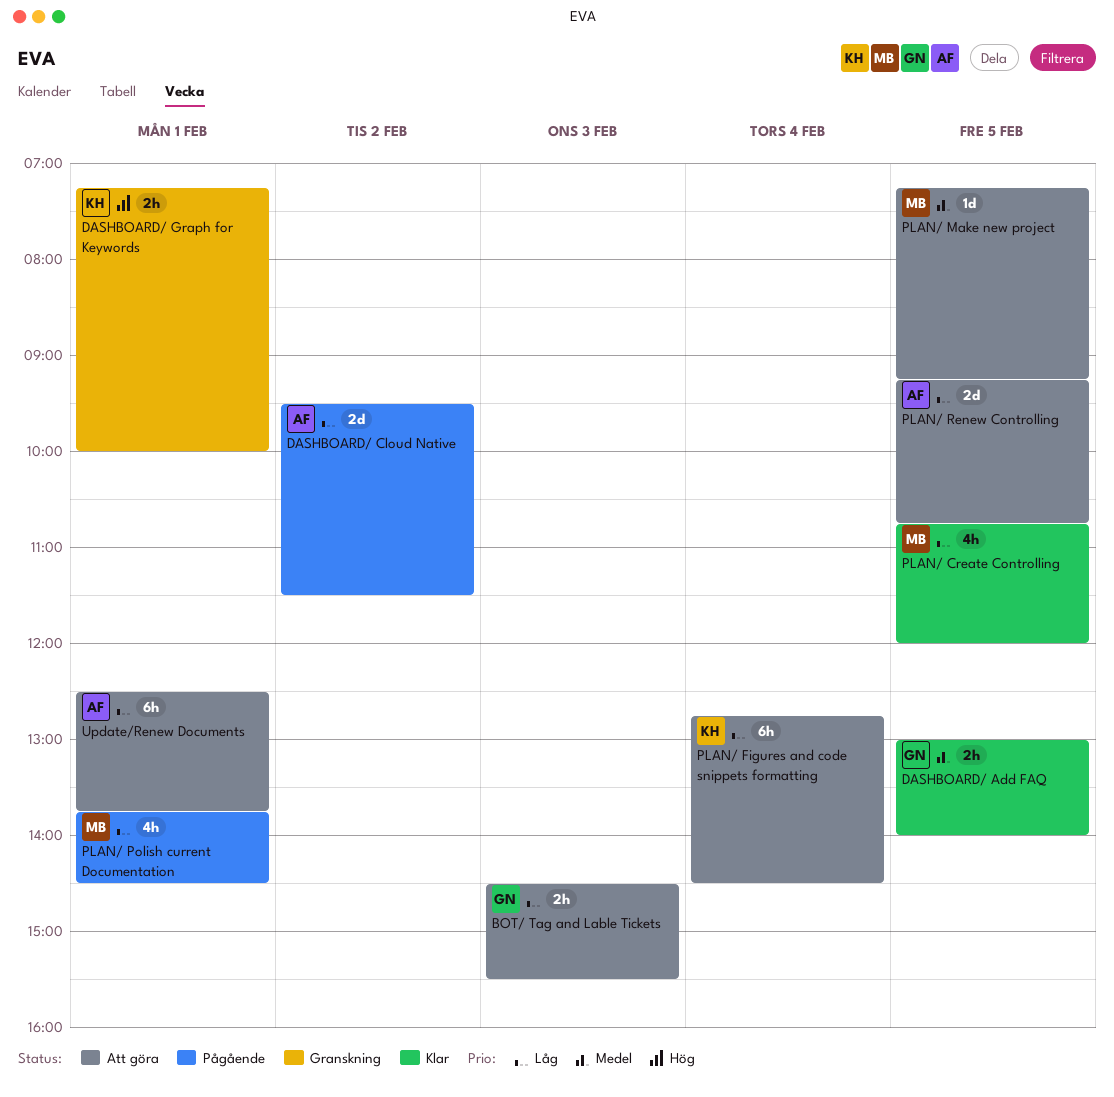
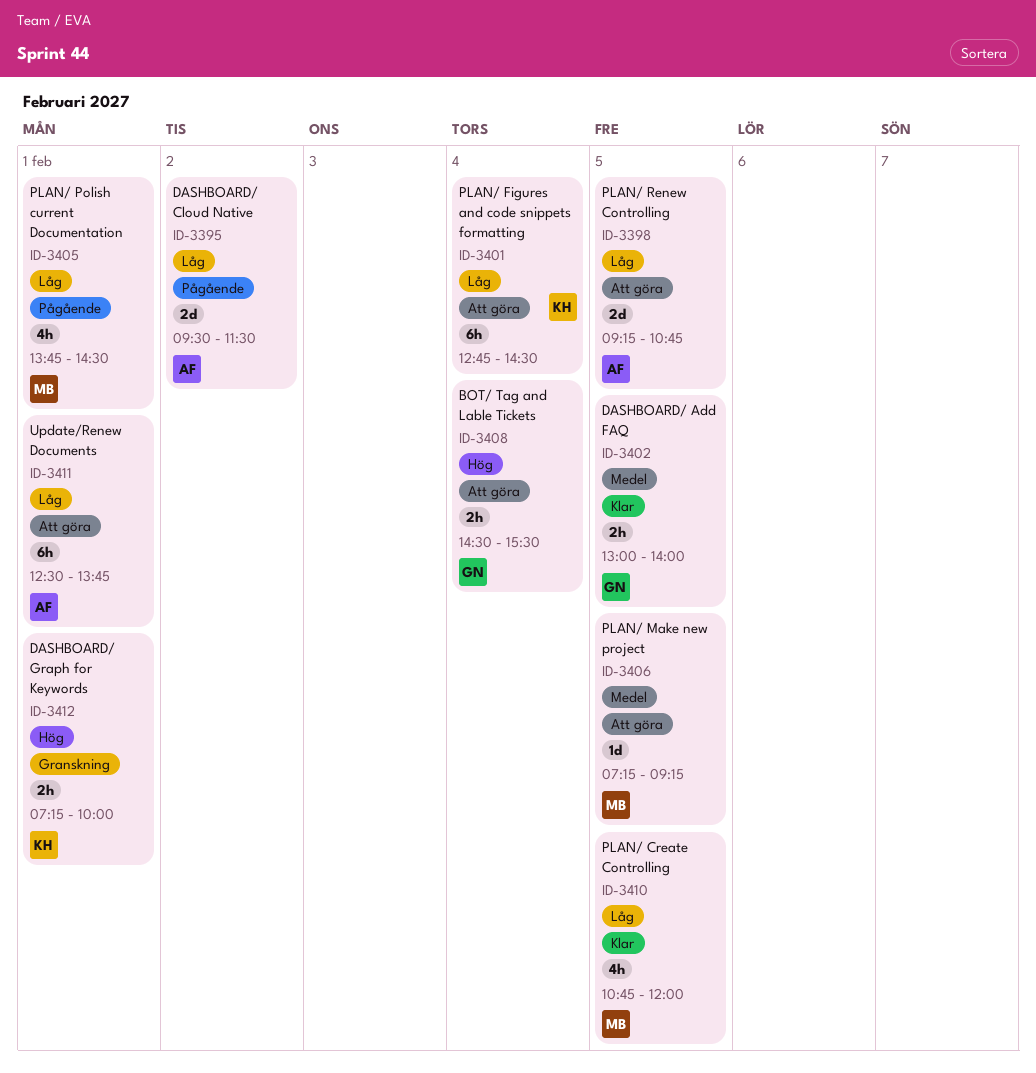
BOT/ Tag and Lable Tickets, priority: Låg -> Hög
BOT/ Tag and Lable Tickets, day: Feb 3 -> Feb 4

